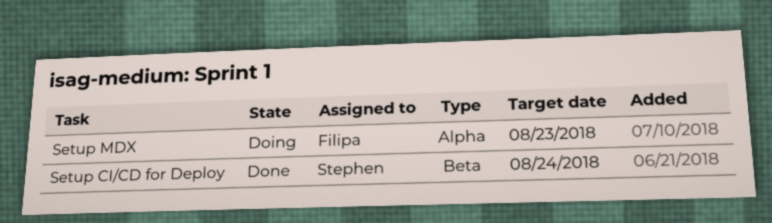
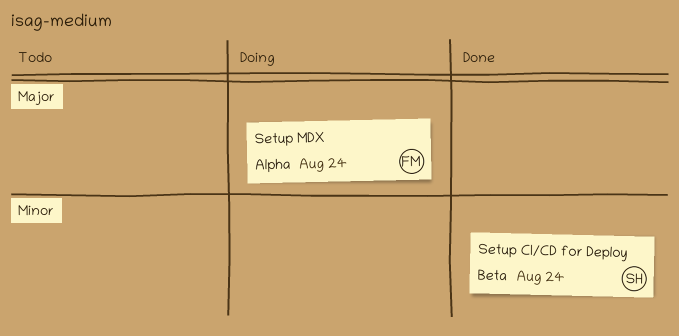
Setup MDX, due: Aug 23 -> Aug 24

